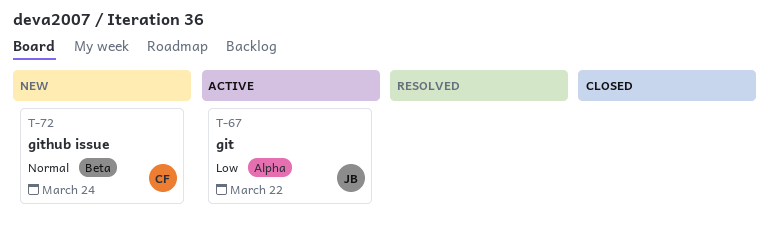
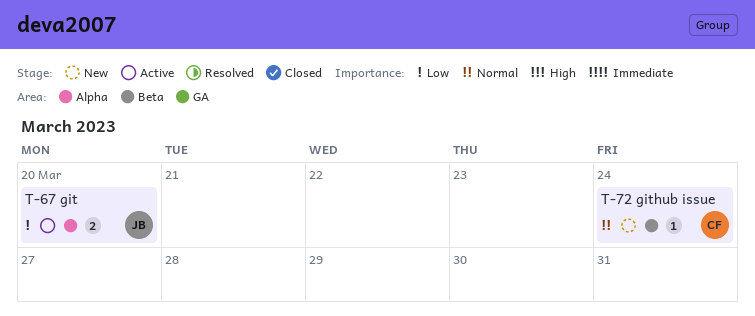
T-67, due: Mar 22 -> Mar 20

